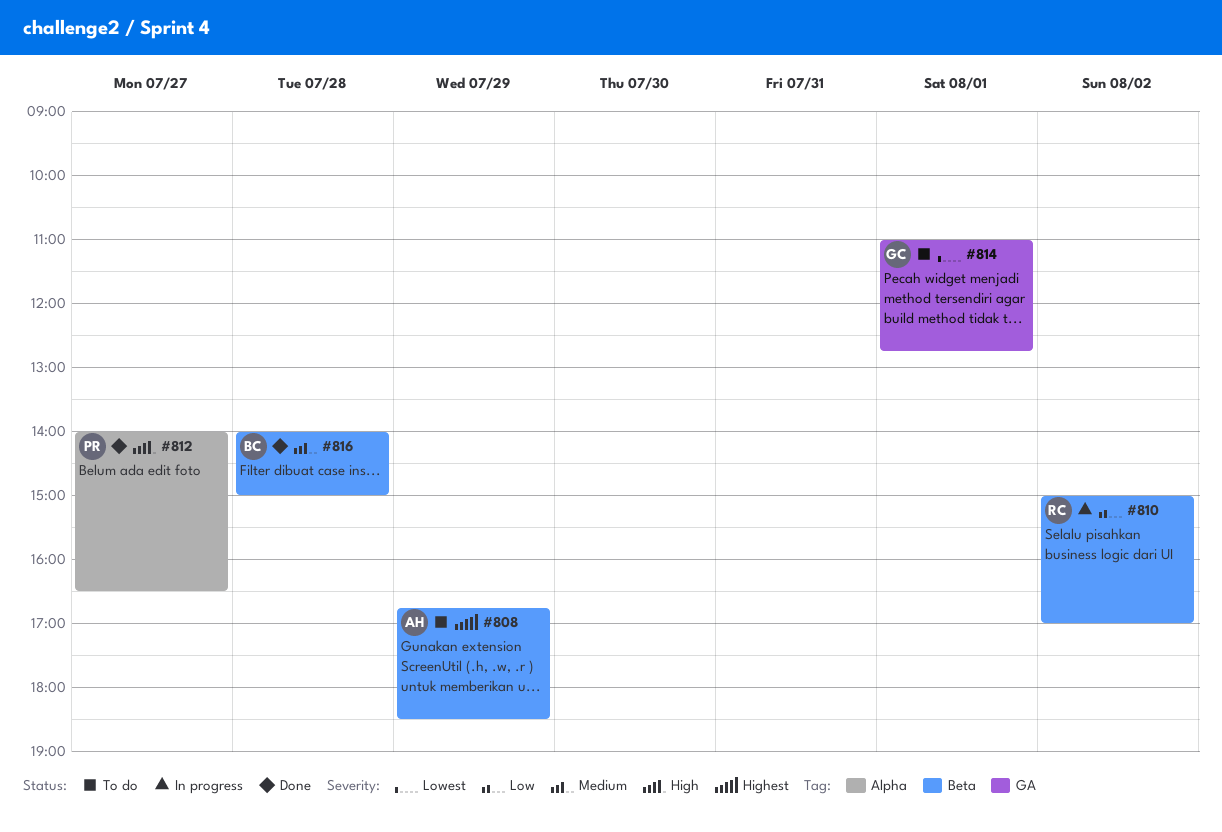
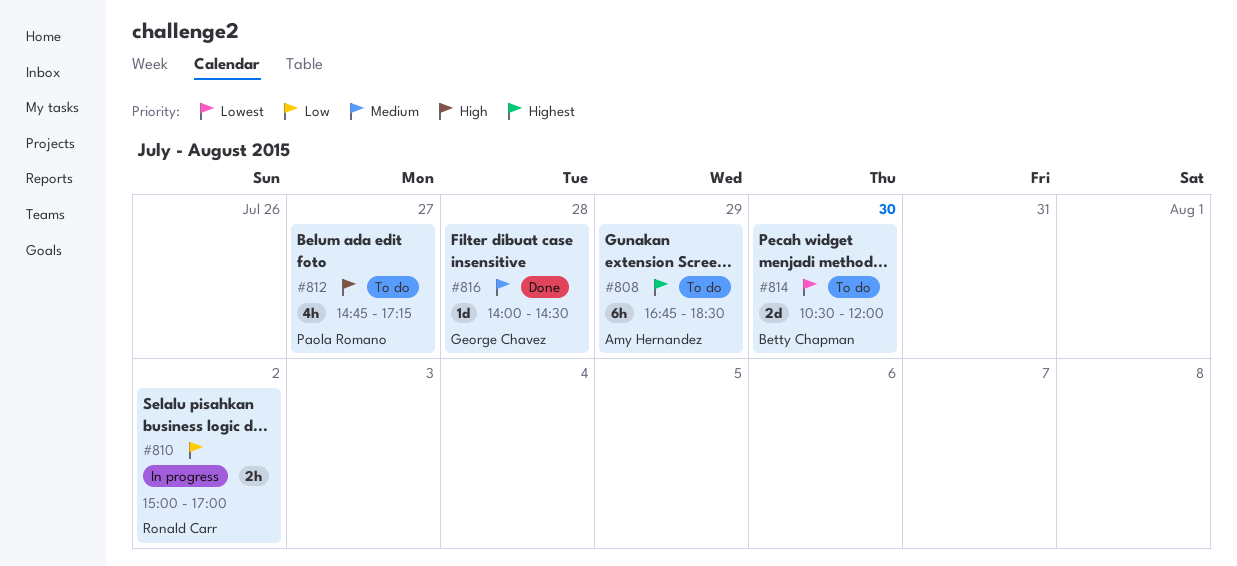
#812, status: Done -> To do
#812, begins: 14:00 -> 14:45
#812, ends: 16:30 -> 17:15
#814, owner: George Chavez -> Betty Chapman
#814, day: Aug 1 -> Jul 30
#814, begins: 11:00 -> 10:30
#814, ends: 12:45 -> 12:00
#816, owner: Betty Chapman -> George Chavez
#816, ends: 15:00 -> 14:30

